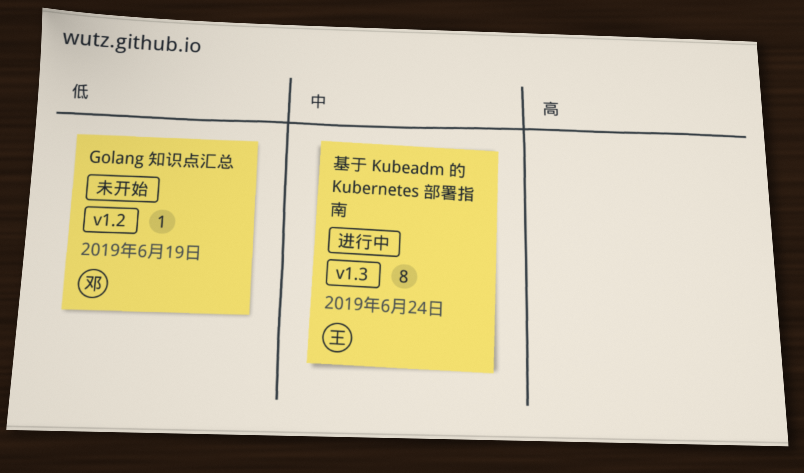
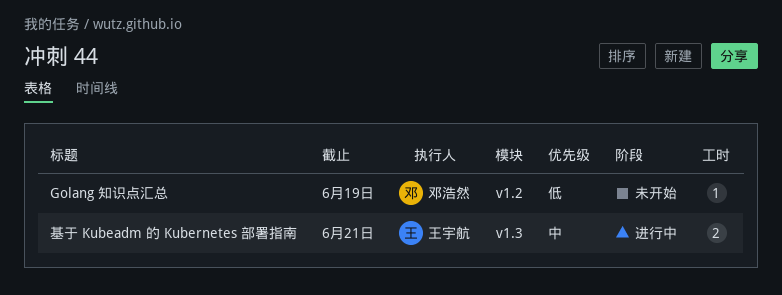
基于 Kubeadm 的 Kubernetes 部署指南, estimate: 8 -> 2
基于 Kubeadm 的 Kubernetes 部署指南, due: Jun 24 -> Jun 21

